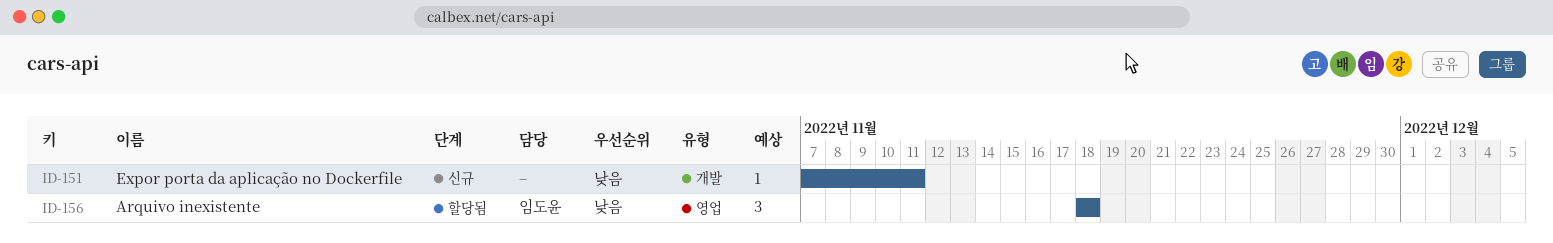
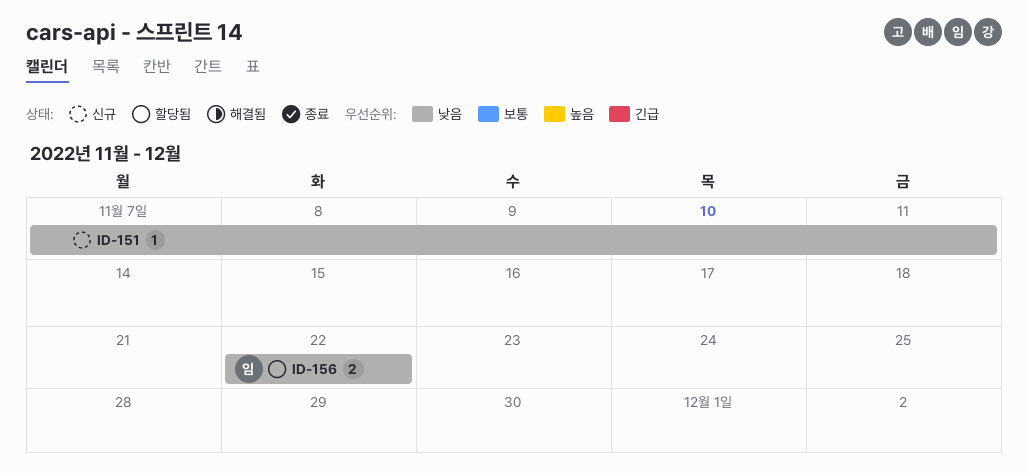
ID-156, estimate: 3 -> 2
ID-156, start: Nov 18 -> Nov 22
ID-156, due: Nov 18 -> Nov 22

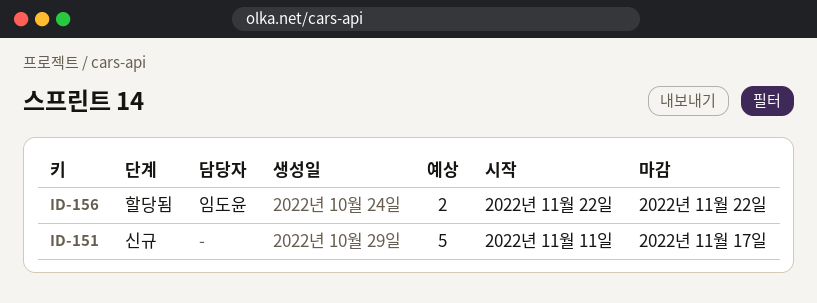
ID-151, estimate: 1 -> 5
ID-151, start: Nov 7 -> Nov 11
ID-151, due: Nov 11 -> Nov 17

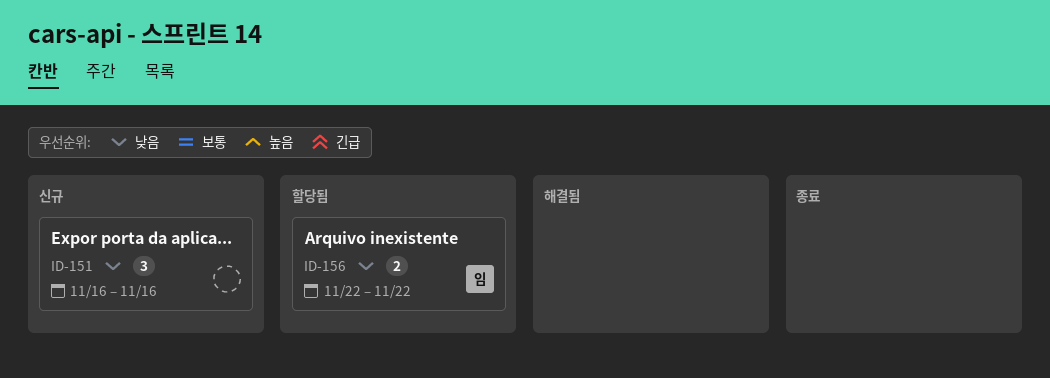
ID-151, estimate: 5 -> 3
ID-151, start: Nov 11 -> Nov 16
ID-151, due: Nov 17 -> Nov 16

